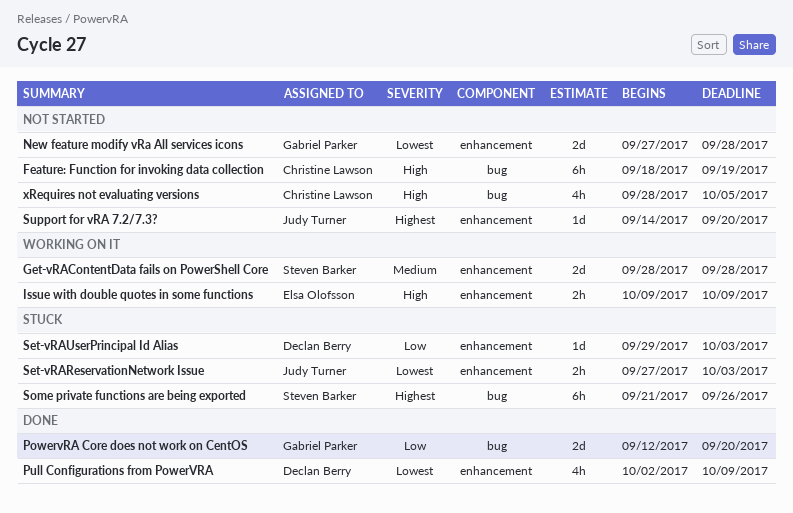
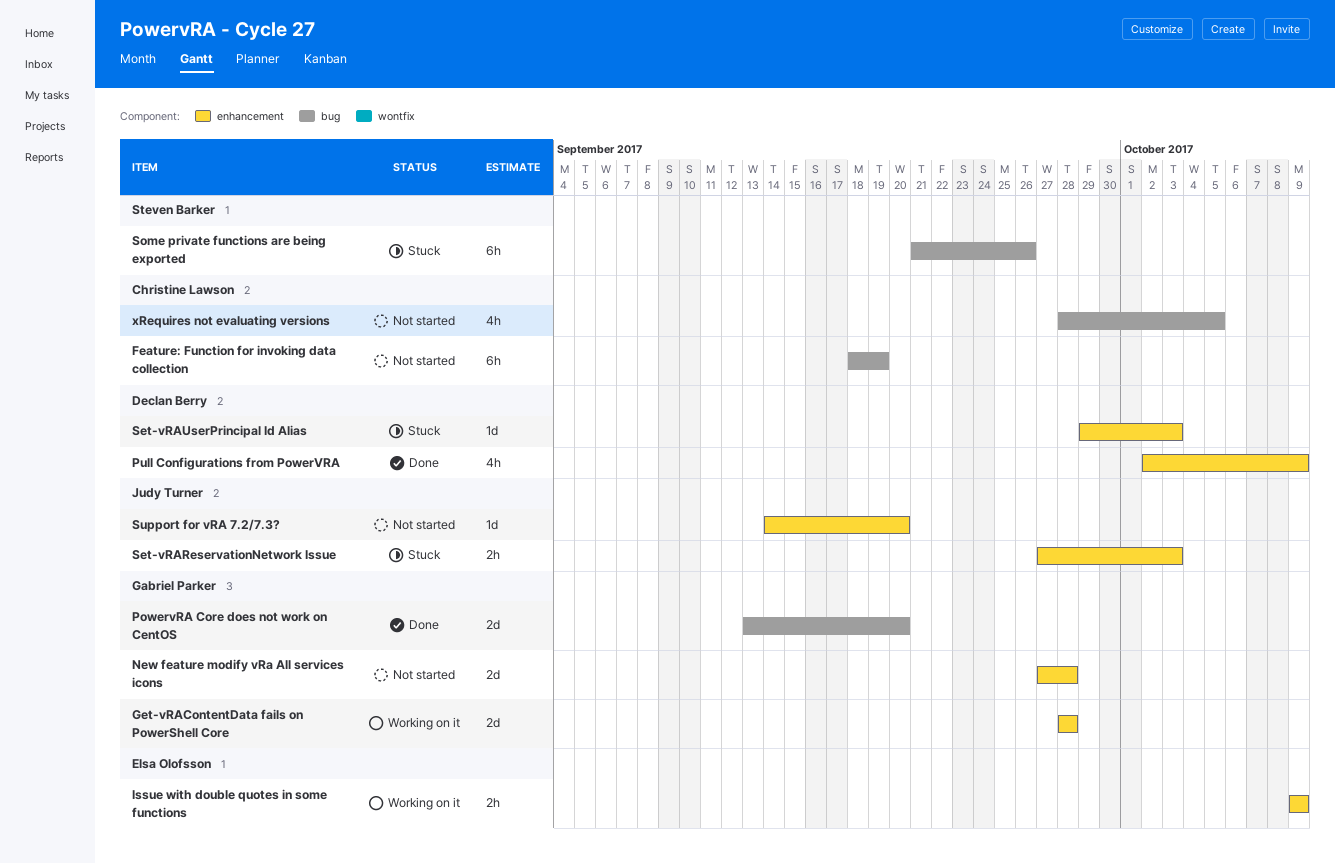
Get-vRAContentData fails on PowerShell Core, owner: Steven Barker -> Gabriel Parker
PowervRA Core does not work on CentOS, start: Sep 12 -> Sep 13

